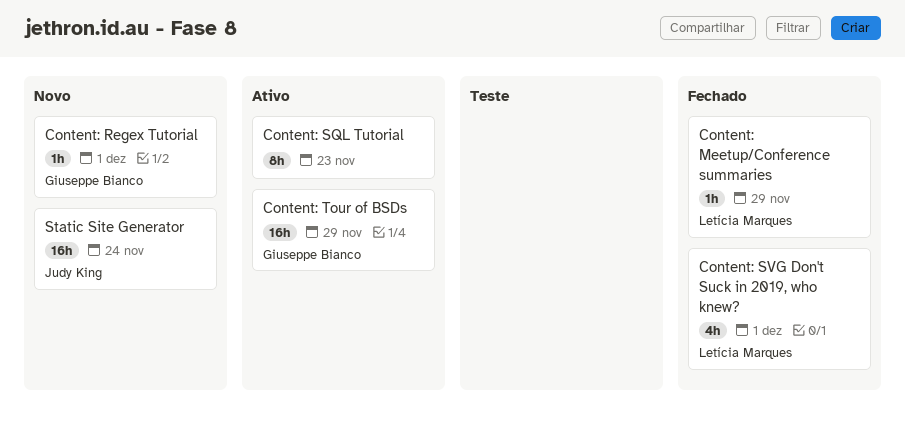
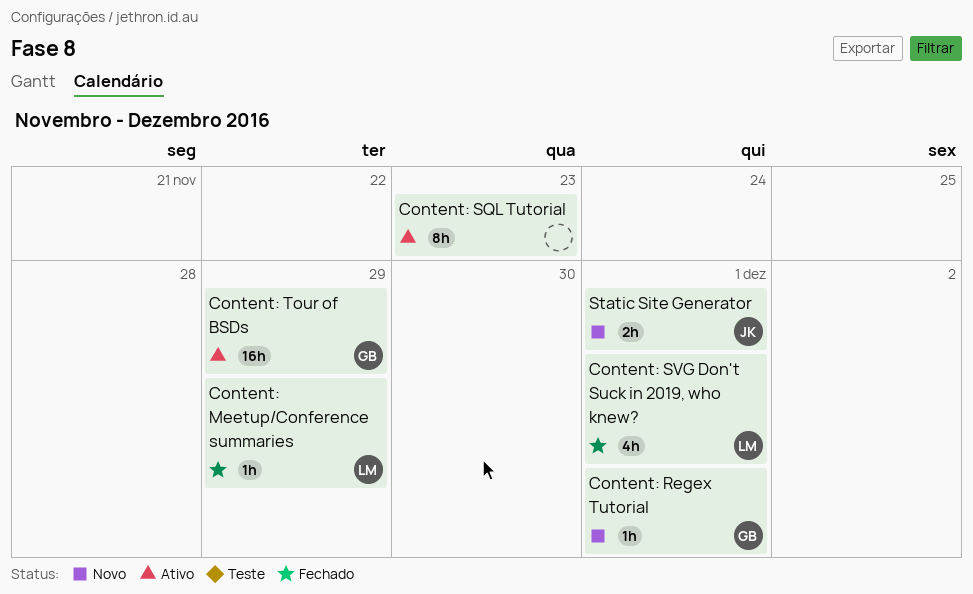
Static Site Generator, estimate: 16h -> 2h
Static Site Generator, due: Nov 24 -> Dec 1

